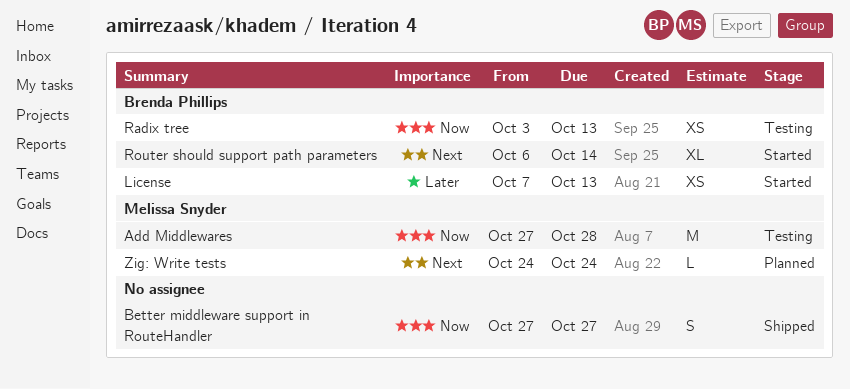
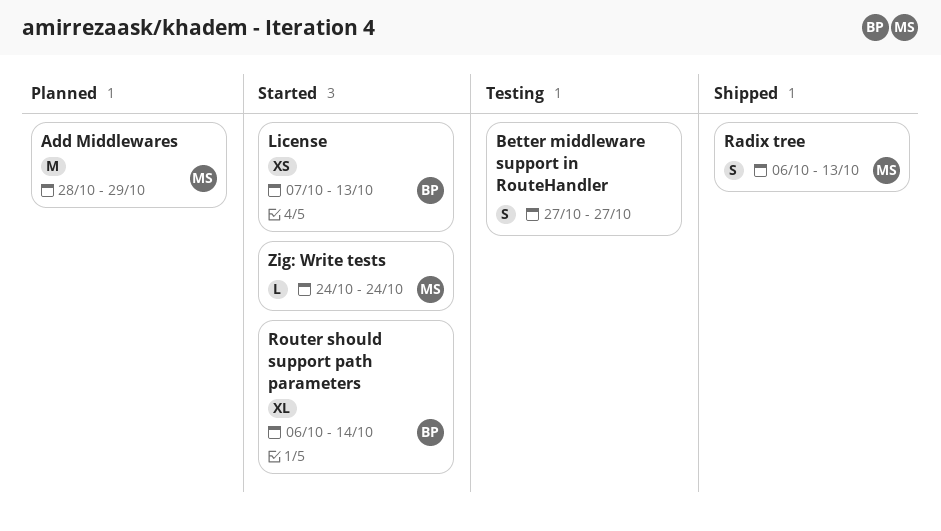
Add Middlewares, status: Testing -> Planned
Add Middlewares, start: Oct 27 -> Oct 28
Add Middlewares, due: Oct 28 -> Oct 29
Better middleware support in RouteHandler, status: Shipped -> Testing
Radix tree, status: Testing -> Shipped
Radix tree, owner: Brenda Phillips -> Melissa Snyder
Radix tree, estimate: XS -> S
Radix tree, start: Oct 3 -> Oct 6
Zig: Write tests, status: Planned -> Started

